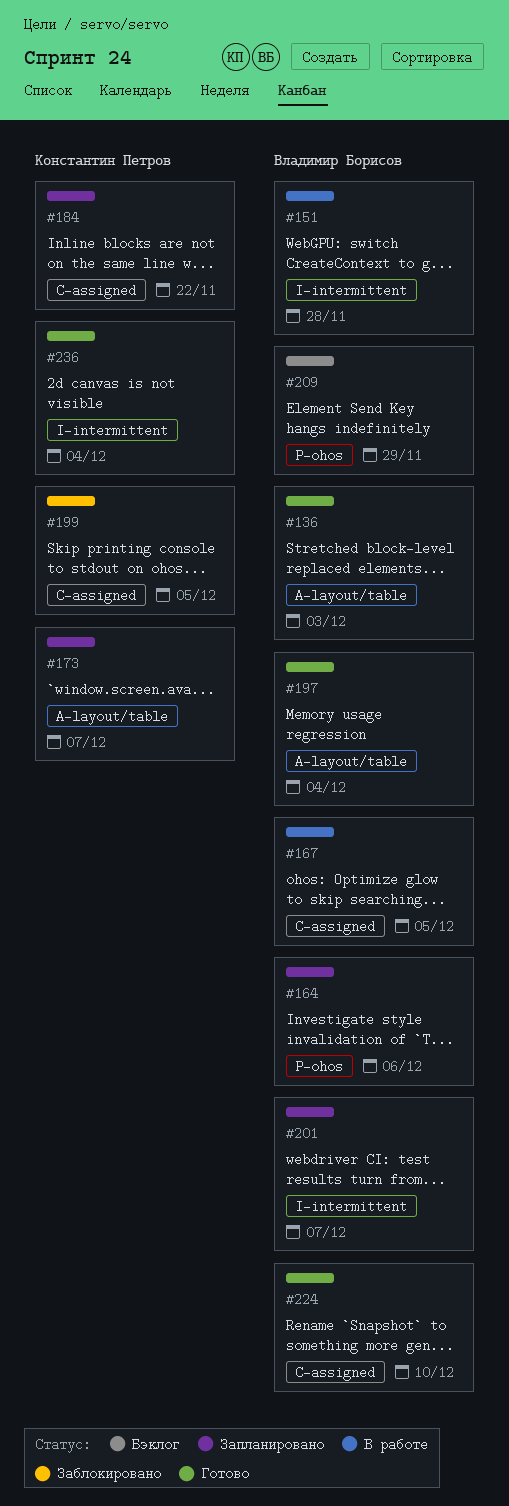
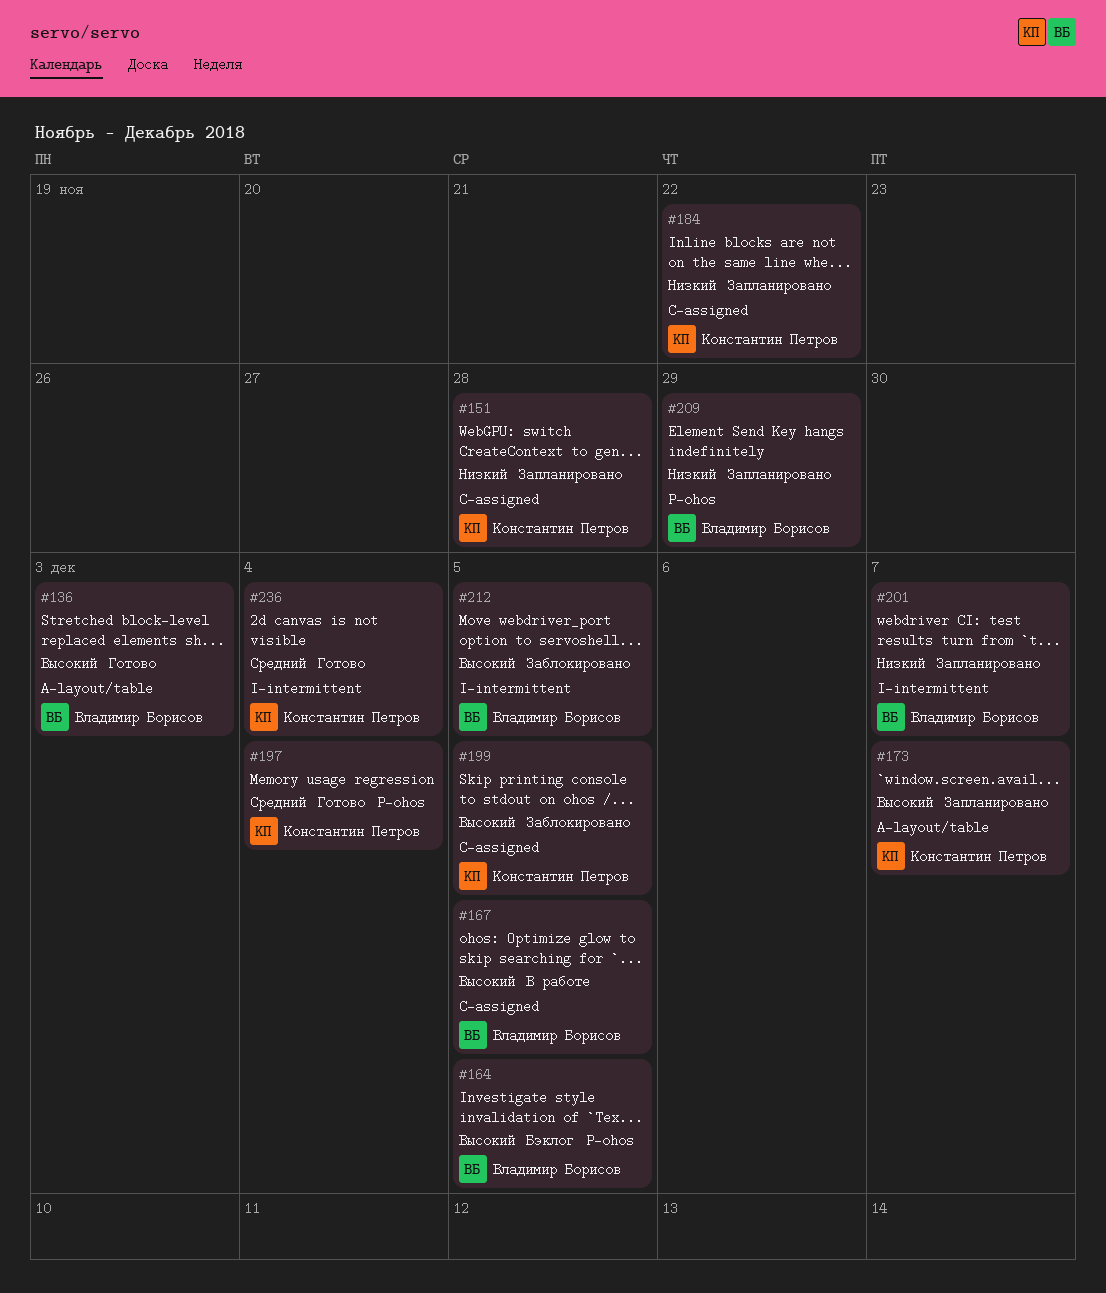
#151, status: В работе -> Запланировано
#151, owner: Владимир Борисов -> Константин Петров
#151, label: I-intermittent -> C-assigned
#164, status: Запланировано -> Бэклог
#164, due: Dec 6 -> Dec 5
#197, owner: Владимир Борисов -> Константин Петров
#197, label: A-layout/table -> P-ohos
#209, status: Бэклог -> Запланировано
#212: none -> present
#224: present -> none

